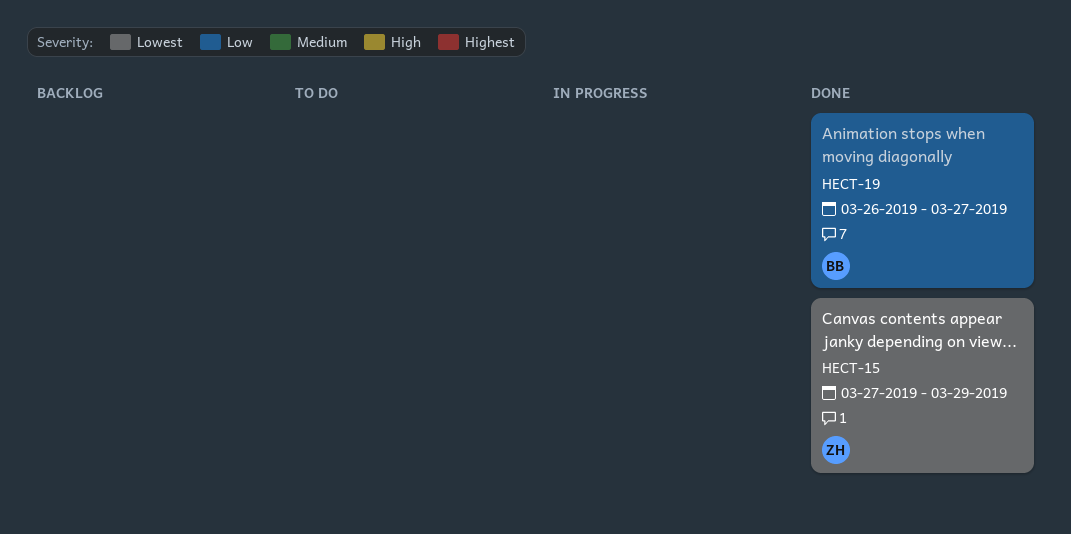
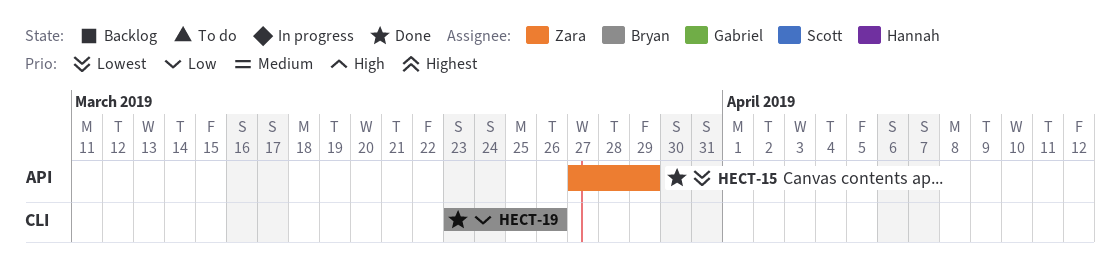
HECT-19, start: Mar 26 -> Mar 23
HECT-19, due: Mar 27 -> Mar 26

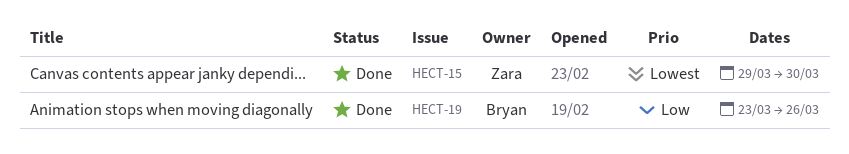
HECT-15, start: Mar 27 -> Mar 29
HECT-15, due: Mar 29 -> Mar 30

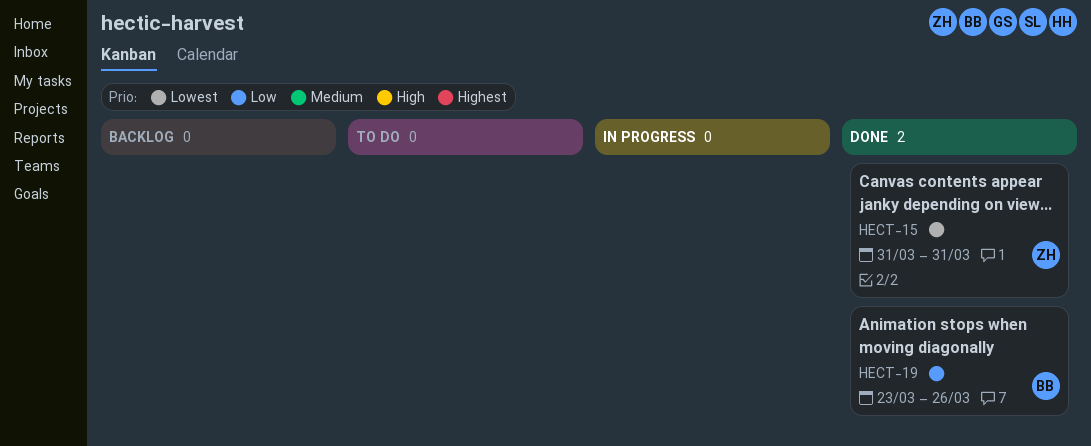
HECT-15, start: Mar 29 -> Mar 31
HECT-15, due: Mar 30 -> Mar 31

